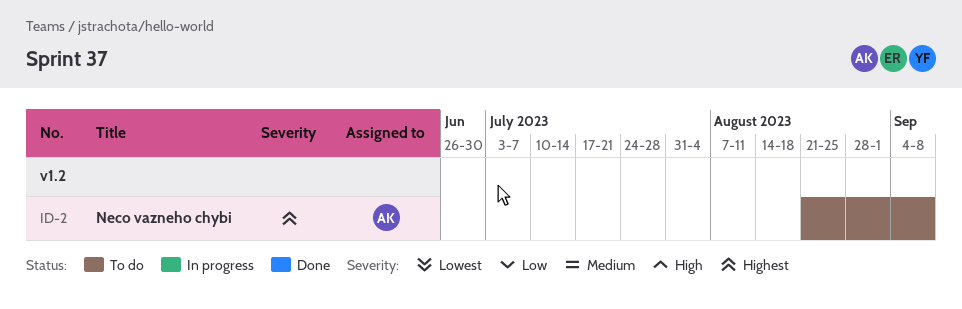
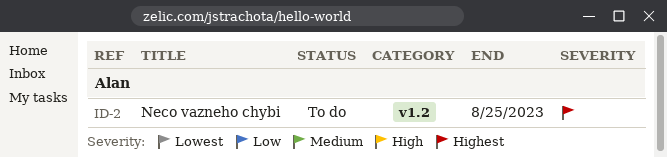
ID-2, due: Sep 8 -> Aug 25

